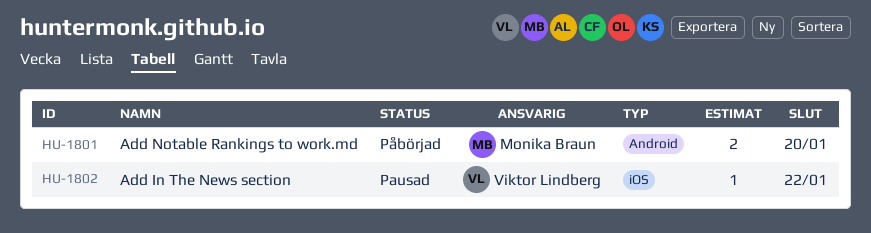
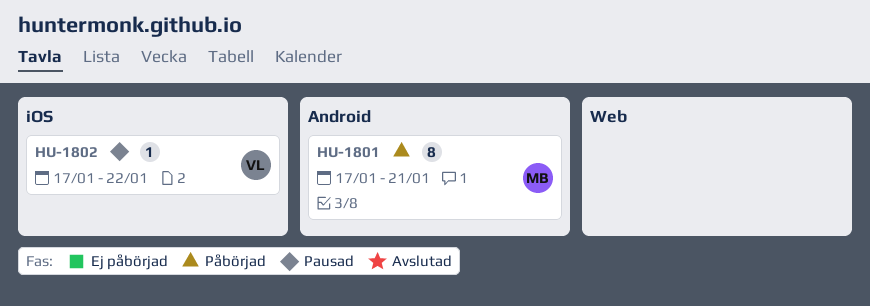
HU-1801, estimate: 2 -> 8
HU-1801, due: Jan 20 -> Jan 21

